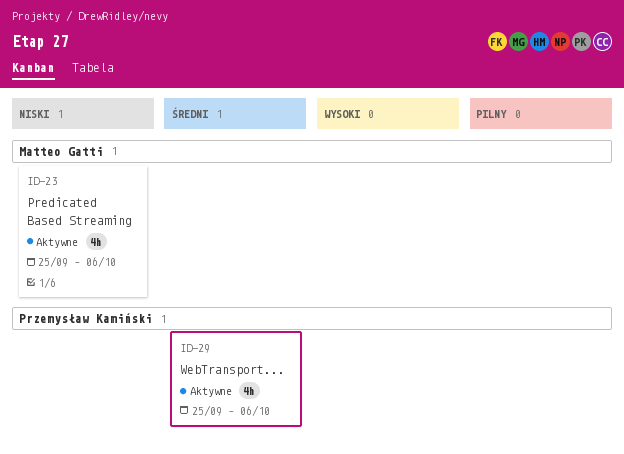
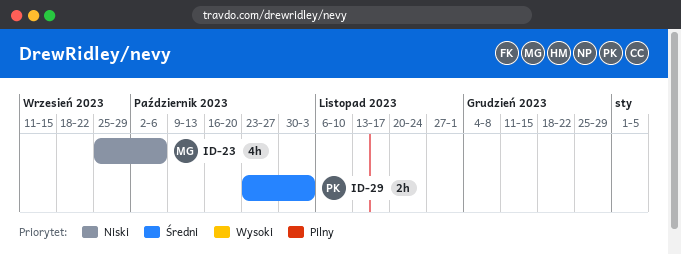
ID-29, estimate: 4h -> 2h
ID-29, start: Sep 25 -> Oct 23
ID-29, due: Oct 6 -> Nov 3

